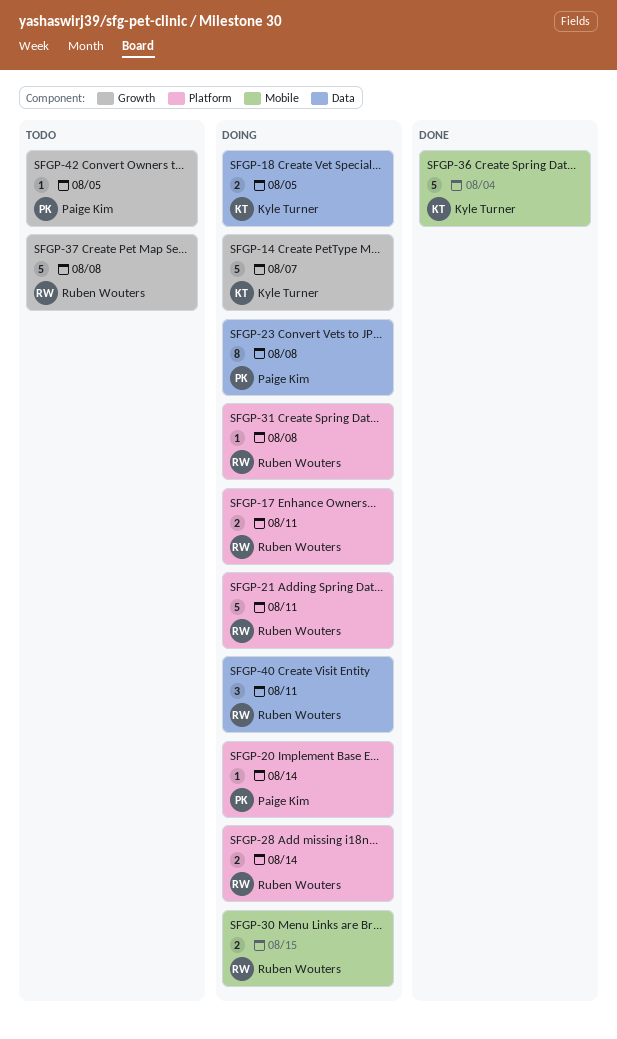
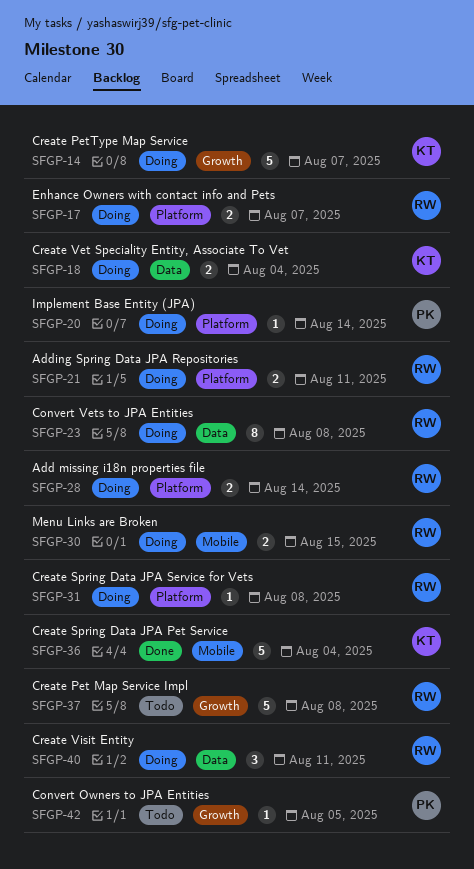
SFGP-17, due: Aug 11 -> Aug 7
SFGP-18, due: Aug 5 -> Aug 4
SFGP-21, estimate: 5 -> 2
SFGP-23, owner: Paige Kim -> Ruben Wouters

